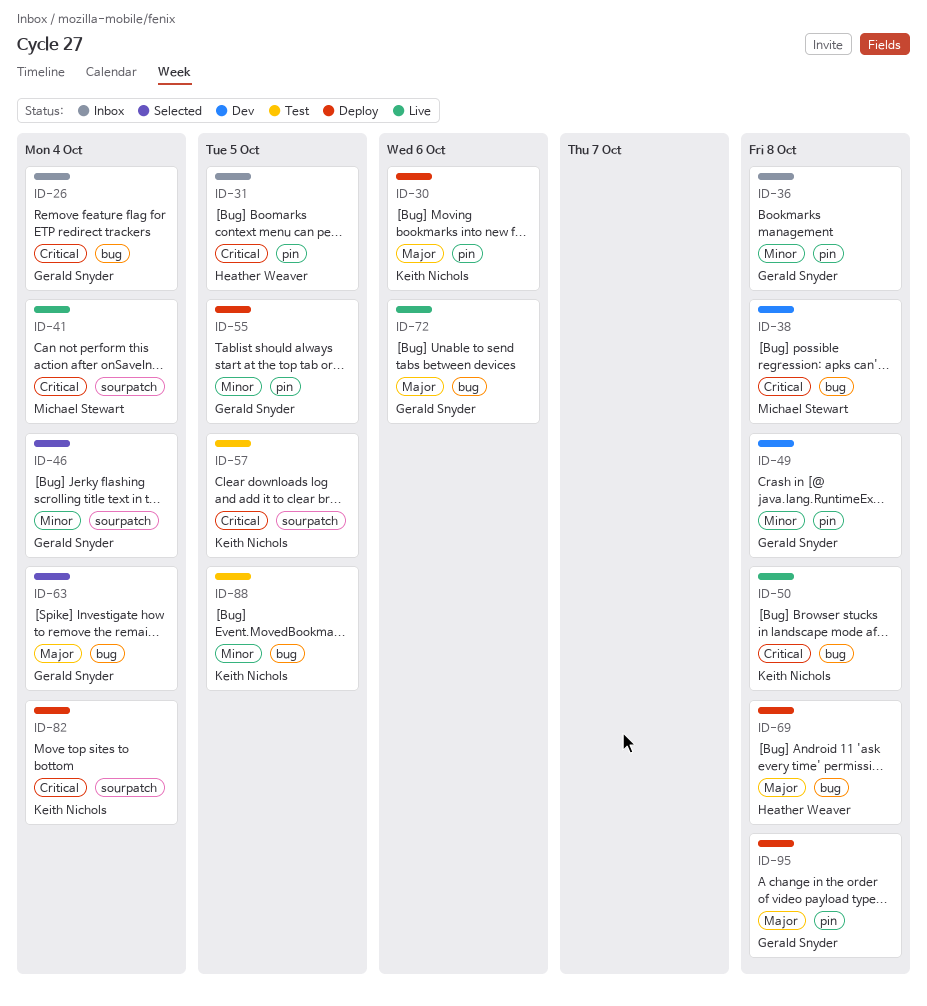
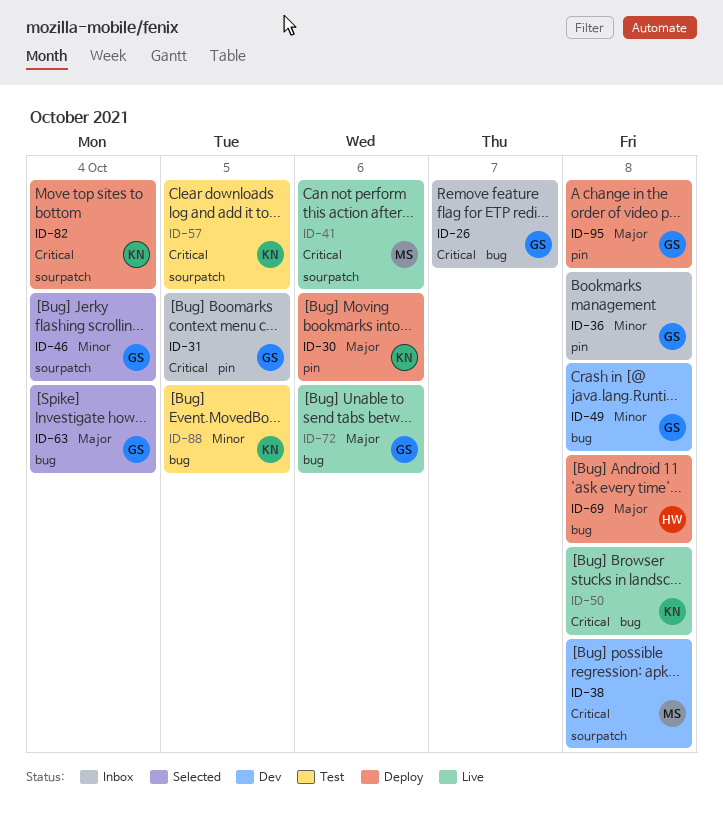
ID-26, due: Oct 4 -> Oct 7
ID-31, owner: Heather Weaver -> Gerald Snyder
ID-38, label: bug -> sourpatch
ID-41, due: Oct 4 -> Oct 6
ID-49, label: pin -> bug
ID-55: present -> none

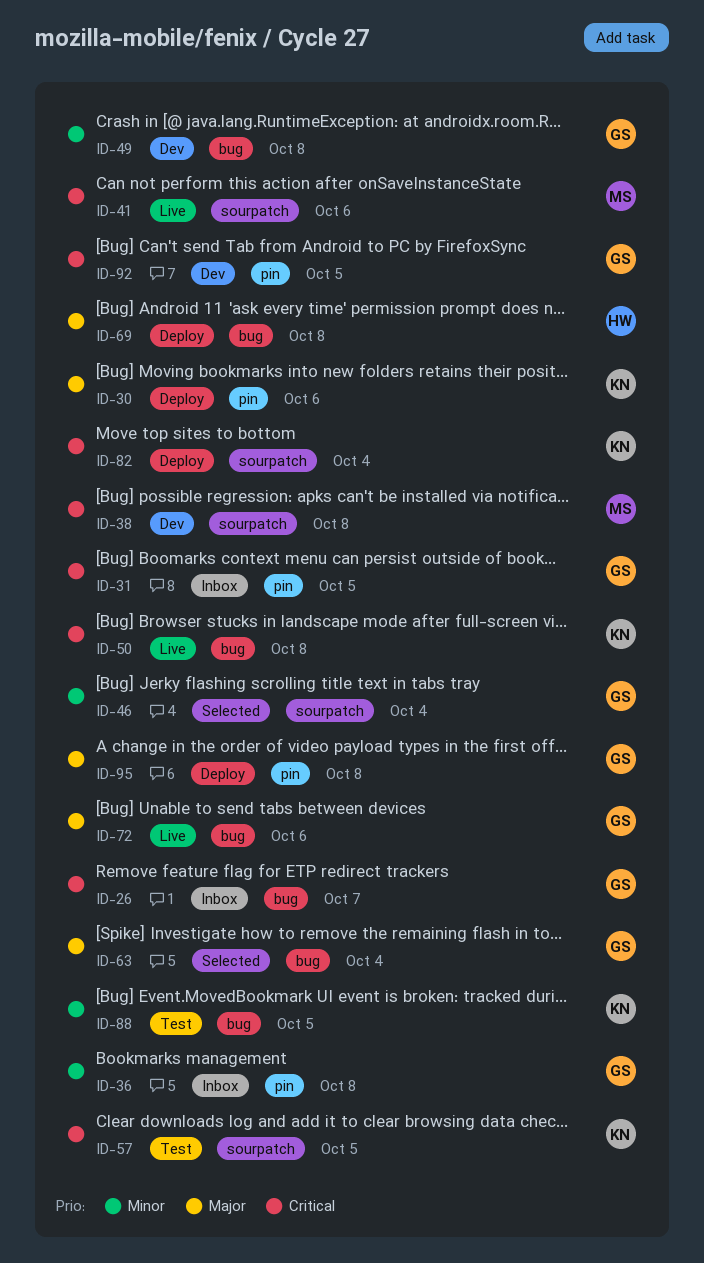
ID-92: none -> present

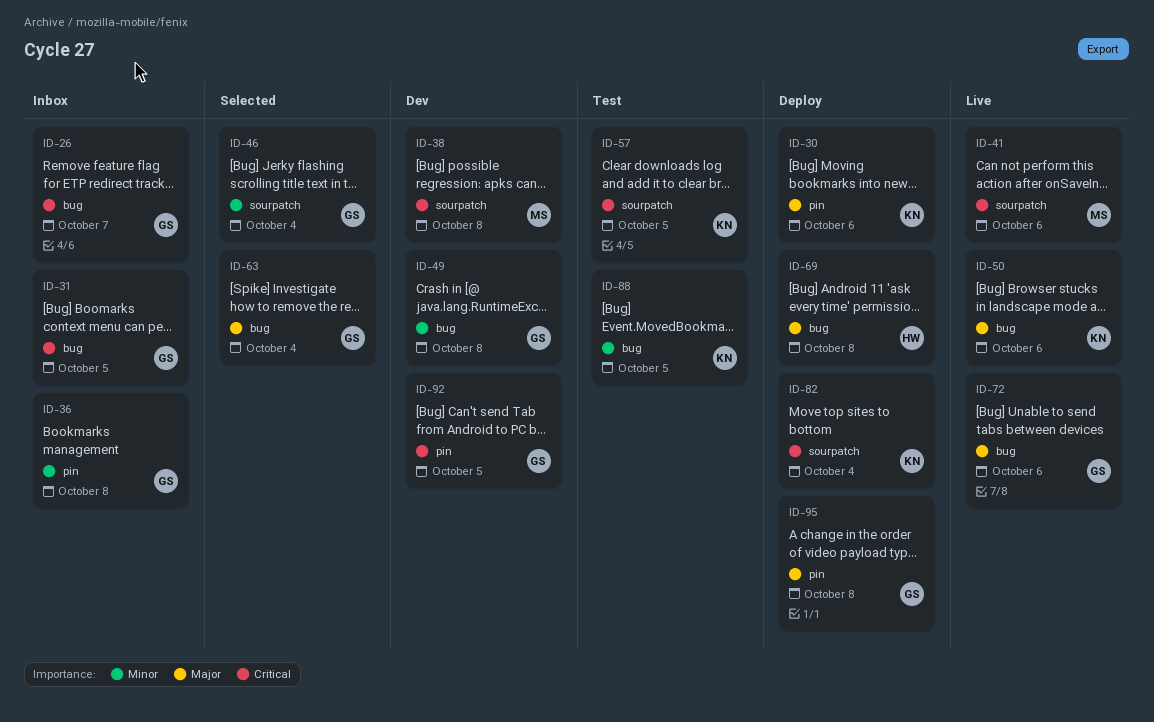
ID-31, label: pin -> bug
ID-50, priority: Critical -> Major
ID-50, due: Oct 8 -> Oct 6

